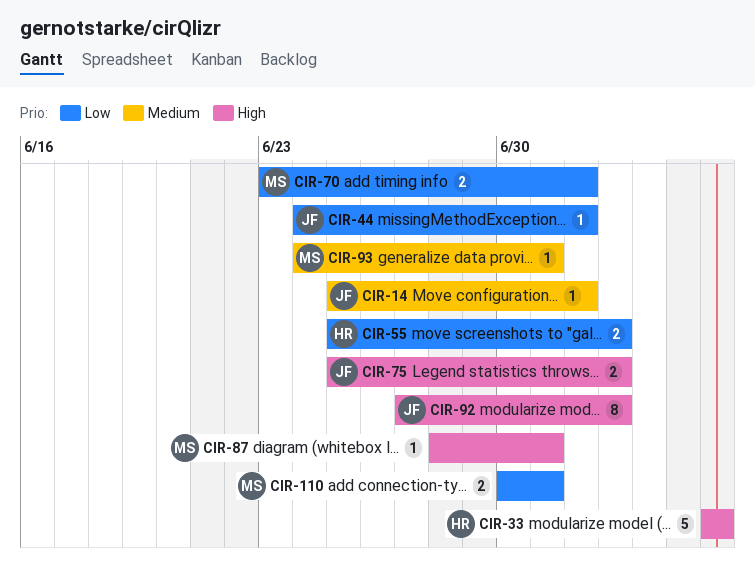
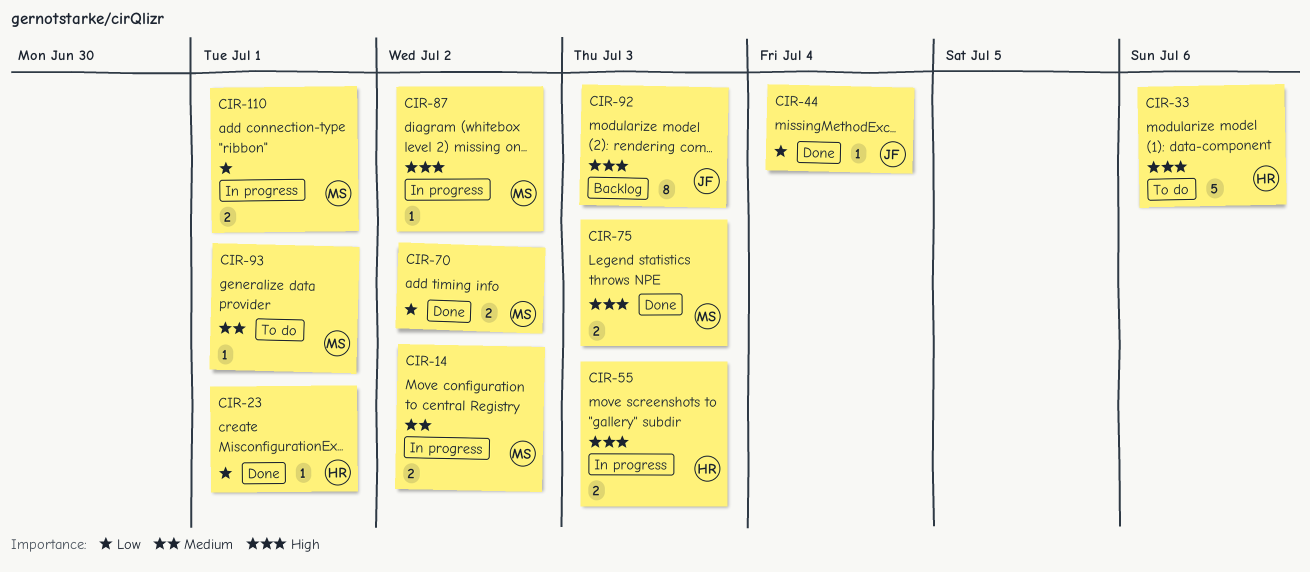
CIR-14, owner: JF -> MS
CIR-14, estimate: 1 -> 2
CIR-23: none -> present
CIR-44, due: Jul 2 -> Jul 4
CIR-55, priority: Low -> High
CIR-75, owner: JF -> MS
CIR-87, due: Jul 1 -> Jul 2

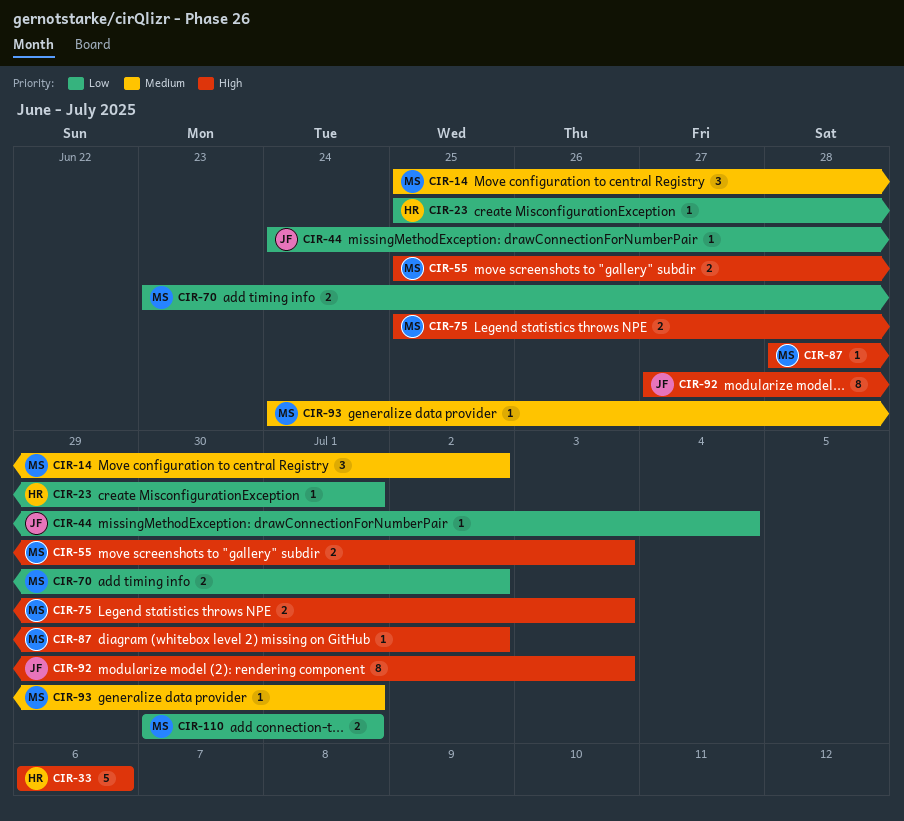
CIR-14, estimate: 2 -> 3
CIR-55, owner: HR -> MS

